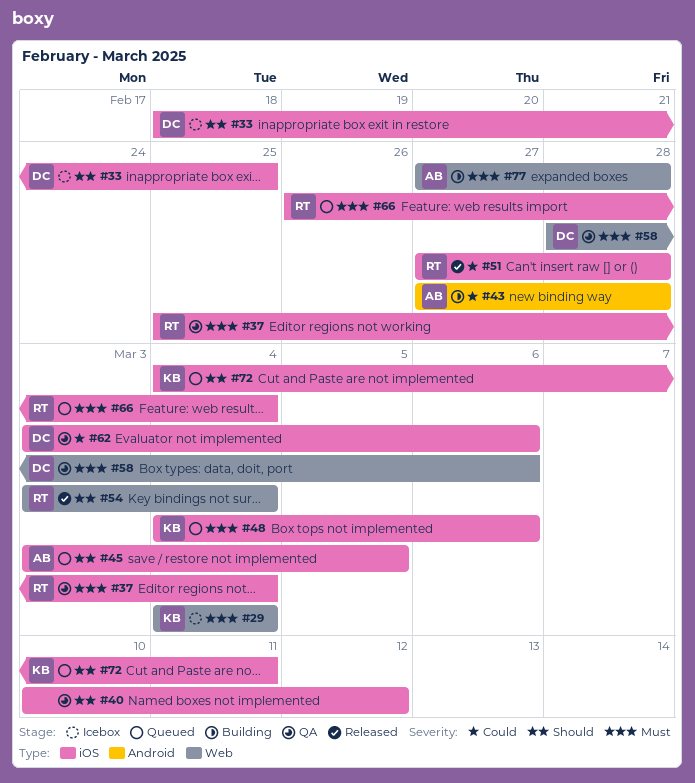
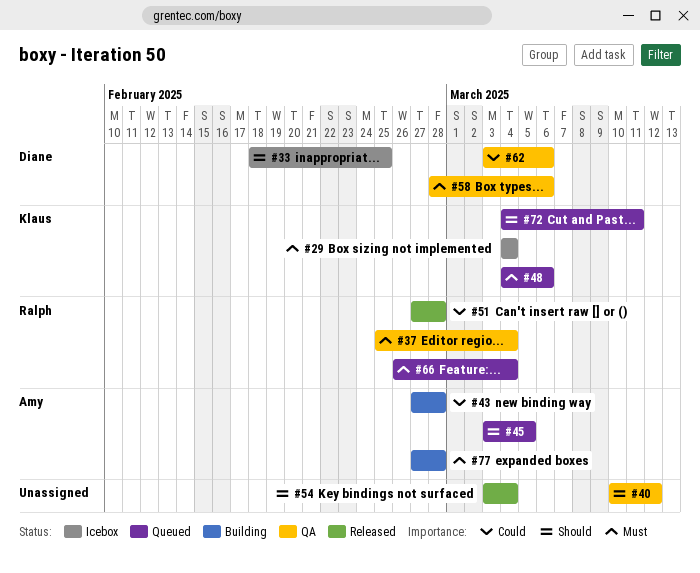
#54, owner: Ralph -> none

